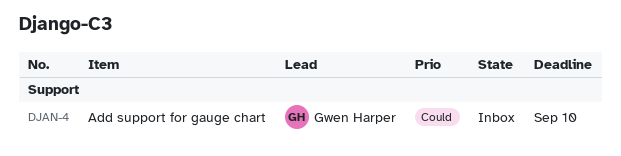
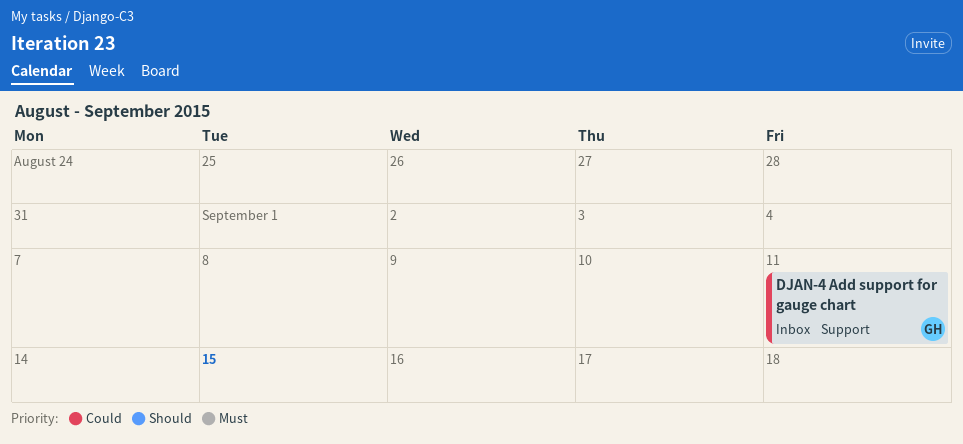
DJAN-4, due: Sep 10 -> Sep 11

